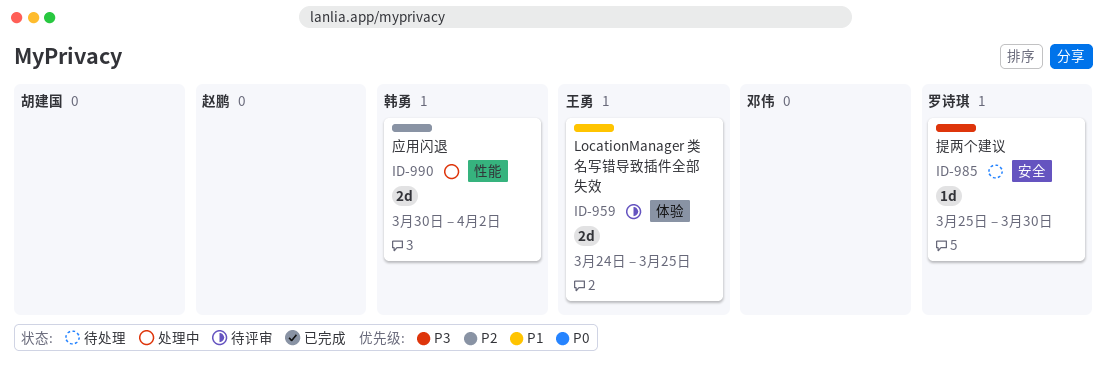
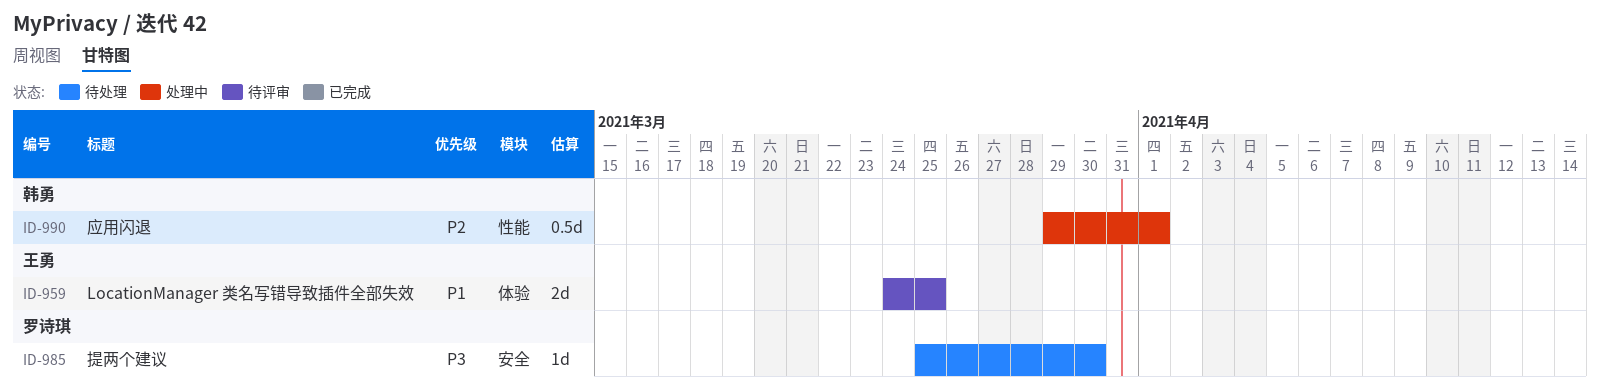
ID-990, estimate: 2d -> 0.5d
ID-990, start: Mar 30 -> Mar 29
ID-990, due: Apr 2 -> Apr 1

